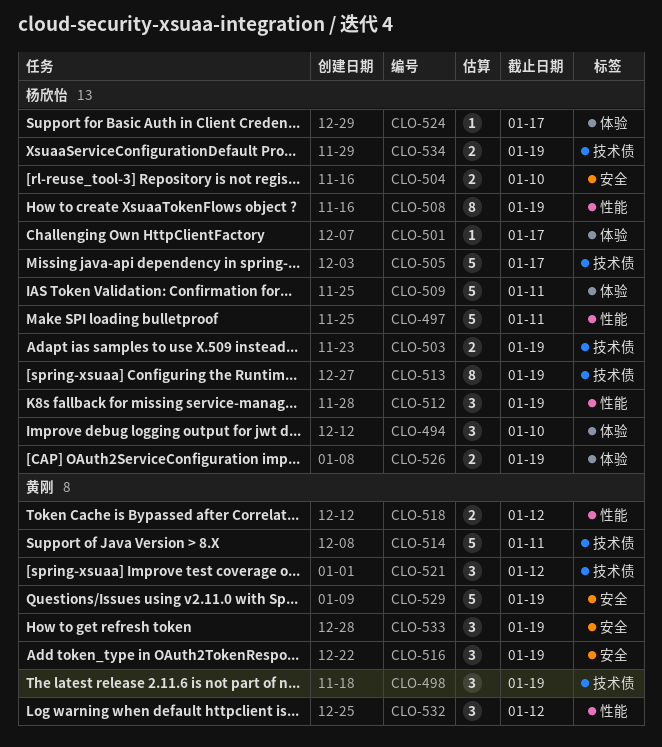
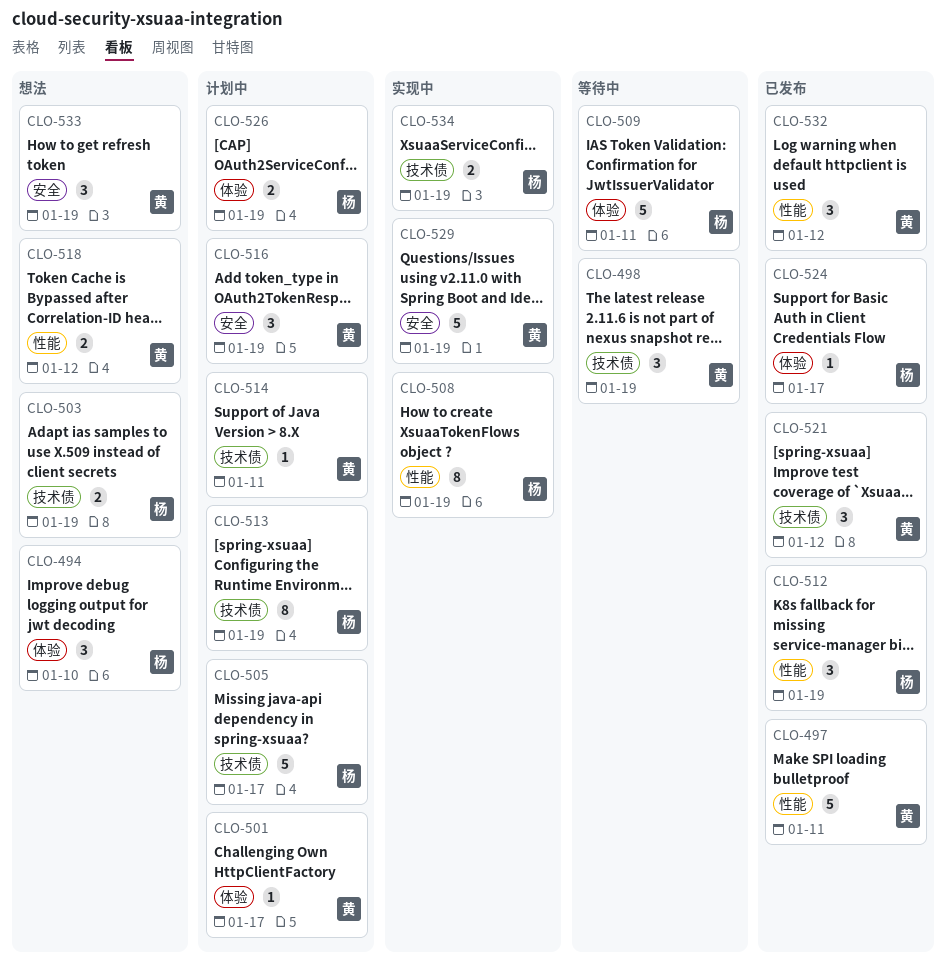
CLO-497, owner: 杨欣怡 -> 黄刚
CLO-501, owner: 杨欣怡 -> 黄刚
CLO-504: present -> none
CLO-514, estimate: 5 -> 1

